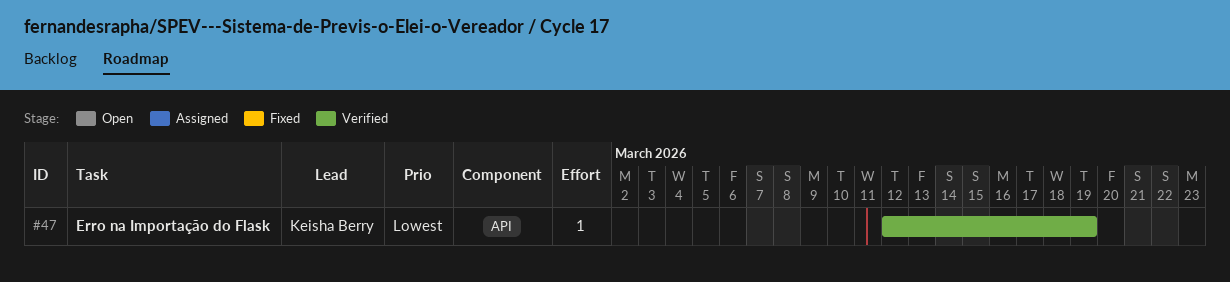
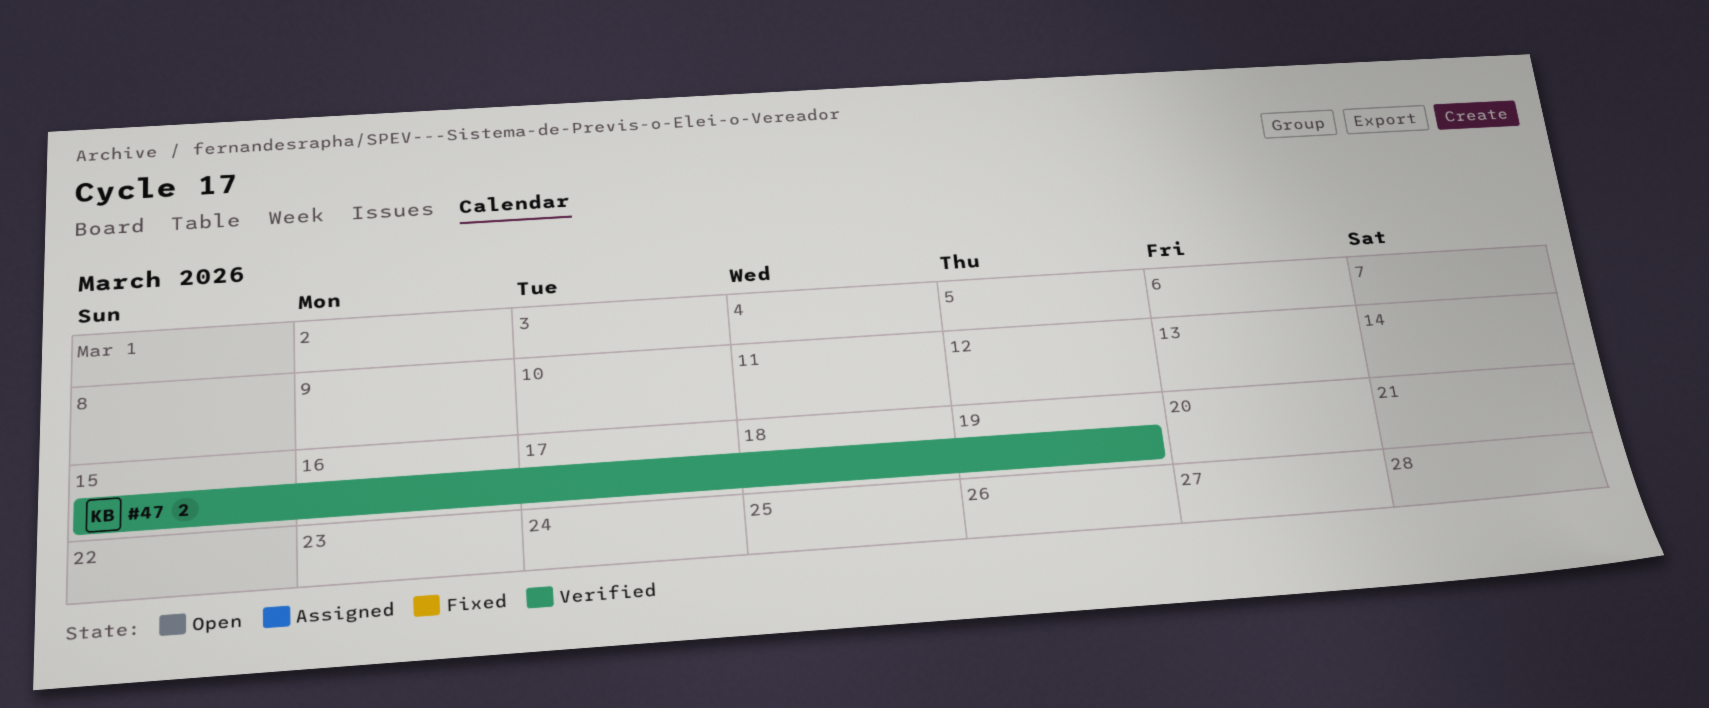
#47, estimate: 1 -> 2
#47, start: Mar 12 -> Mar 15

